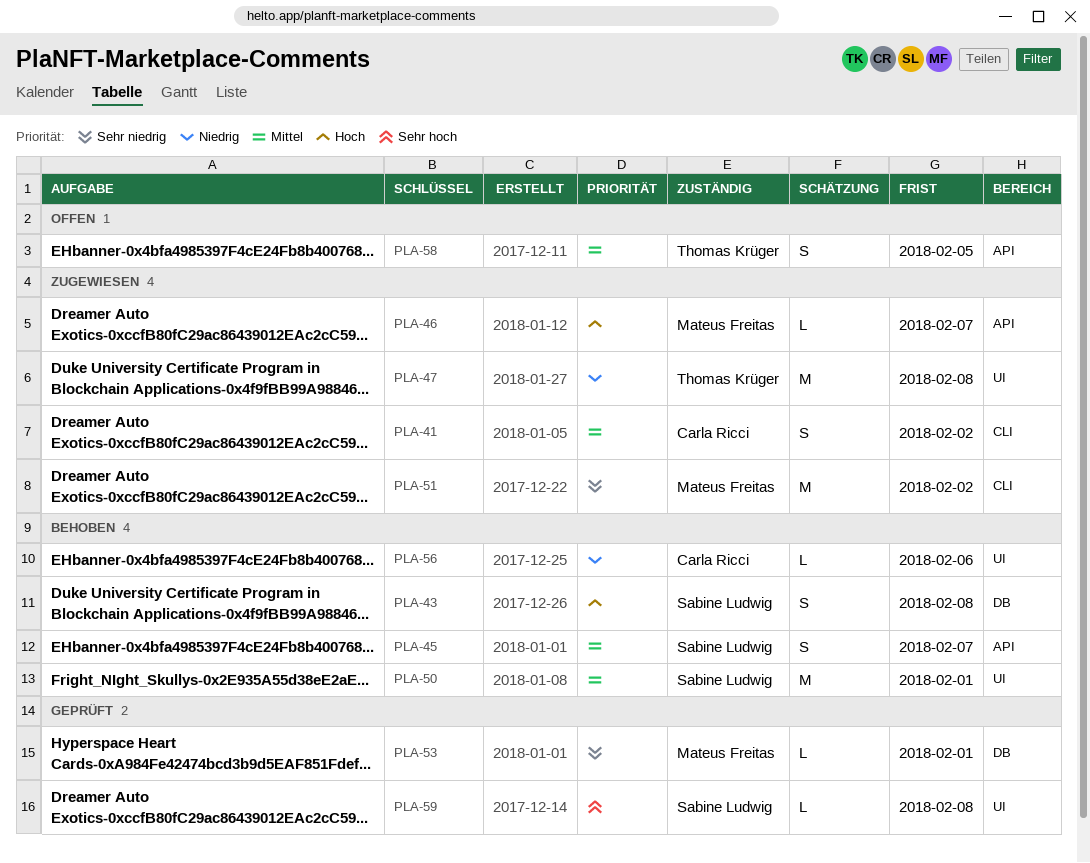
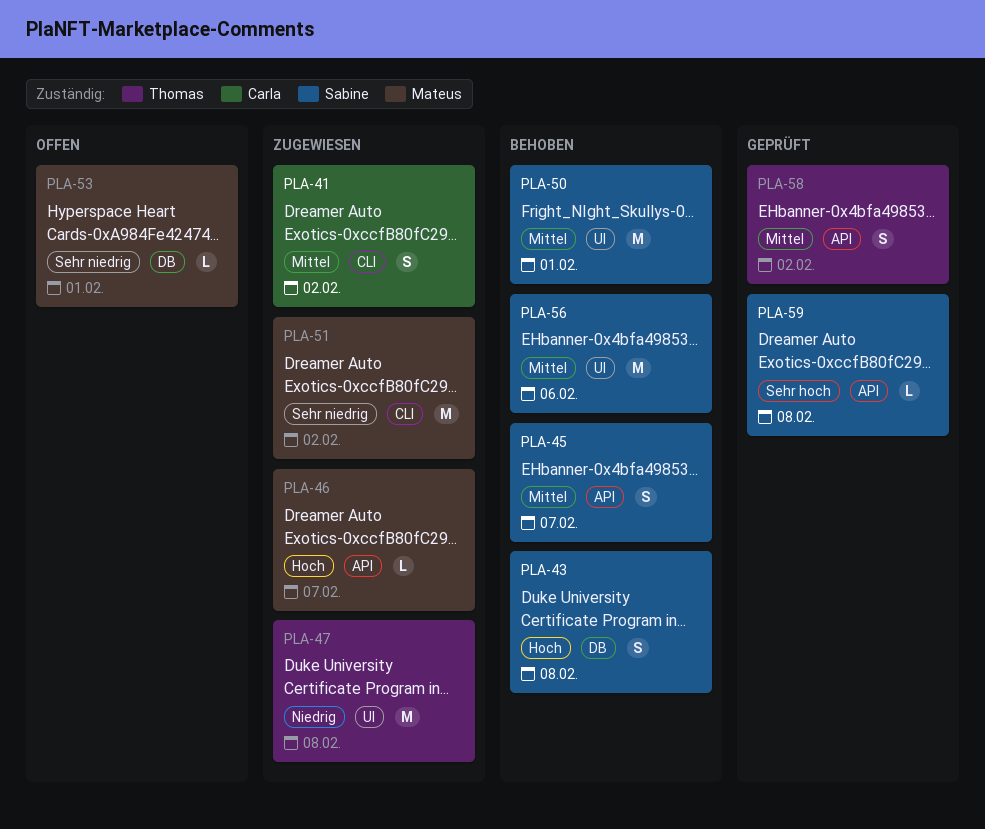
PLA-53, status: Geprüft -> Offen
PLA-56, owner: Carla Ricci -> Sabine Ludwig
PLA-56, priority: Niedrig -> Mittel
PLA-56, estimate: L -> M
PLA-58, status: Offen -> Geprüft
PLA-58, due: Feb 5 -> Feb 2
PLA-59, label: UI -> API

